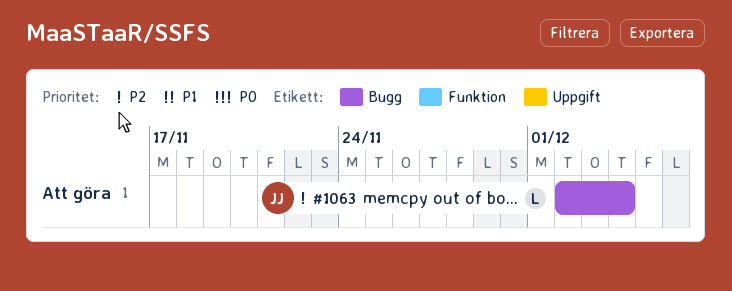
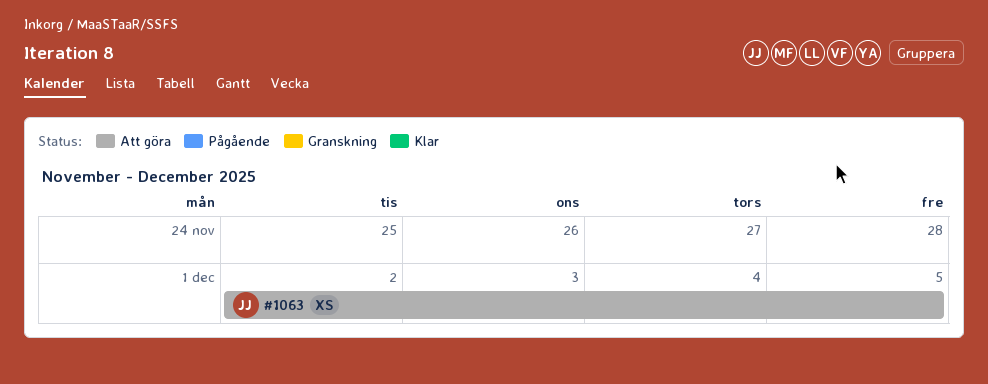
#1063, estimate: L -> XS
#1063, due: Dec 4 -> Dec 5

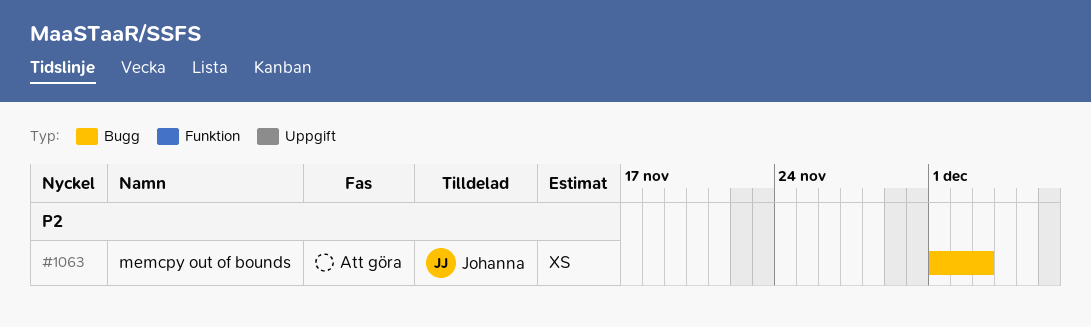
#1063, start: Dec 2 -> Dec 1
#1063, due: Dec 5 -> Dec 3

